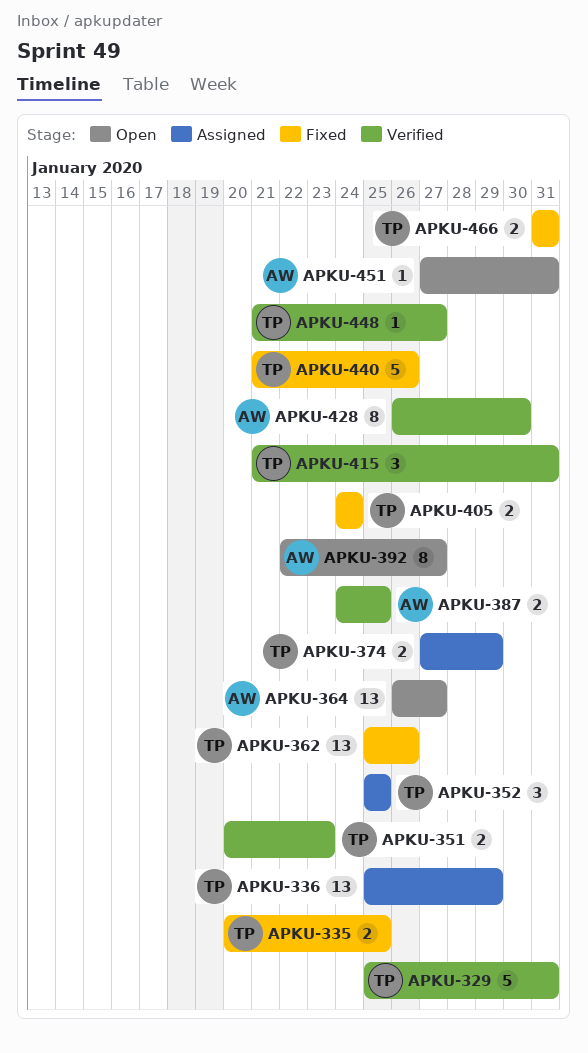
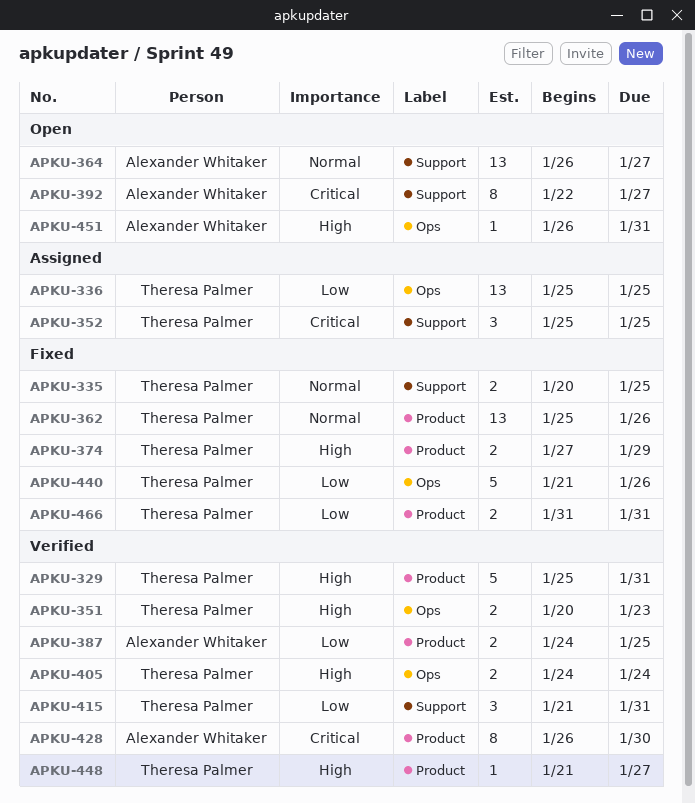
APKU-336, due: Jan 29 -> Jan 25
APKU-374, status: Assigned -> Fixed
APKU-405, status: Fixed -> Verified
APKU-451, start: Jan 27 -> Jan 26

